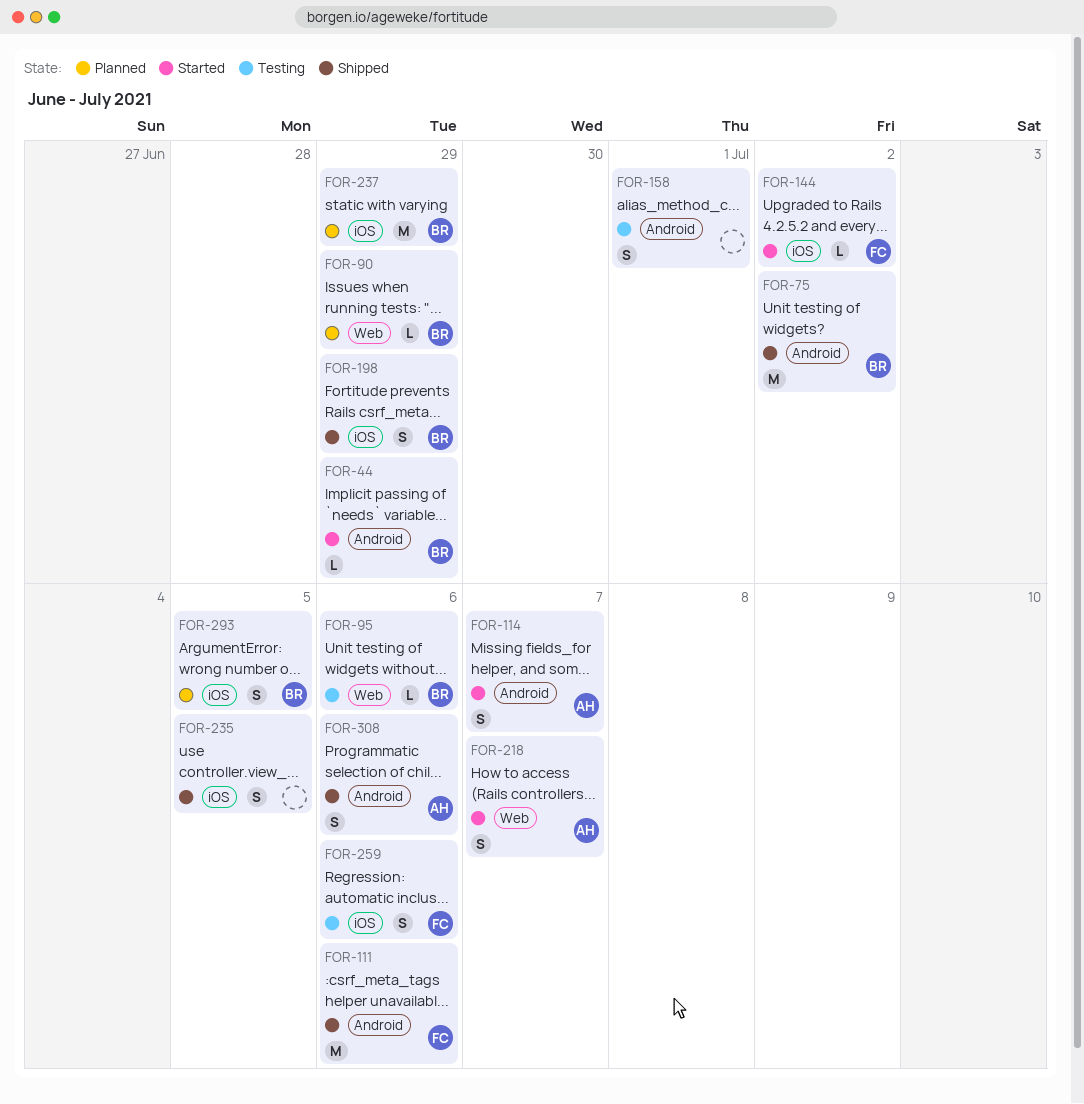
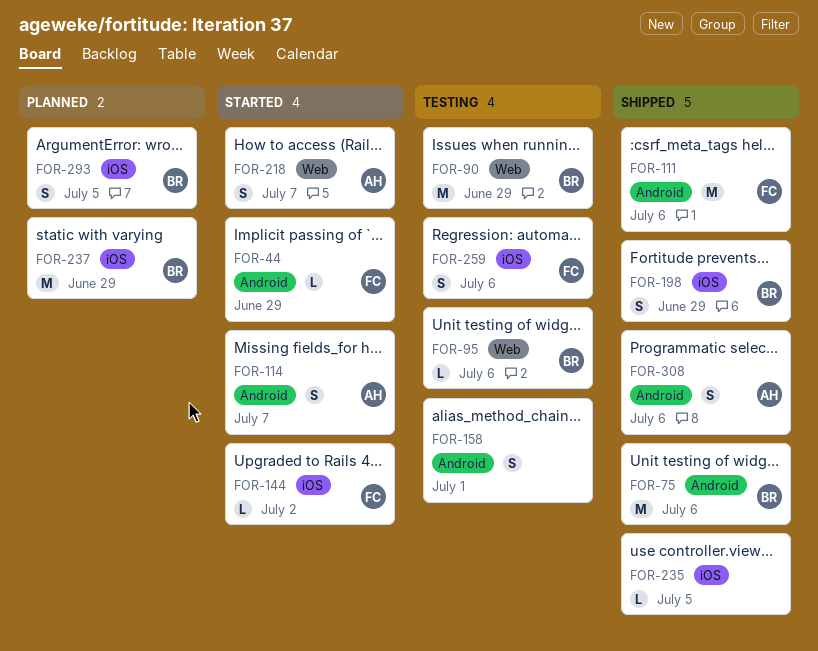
FOR-44, owner: BR -> FC
FOR-75, due: Jul 2 -> Jul 6
FOR-90, status: Planned -> Testing
FOR-90, estimate: L -> M
FOR-235, estimate: S -> L

